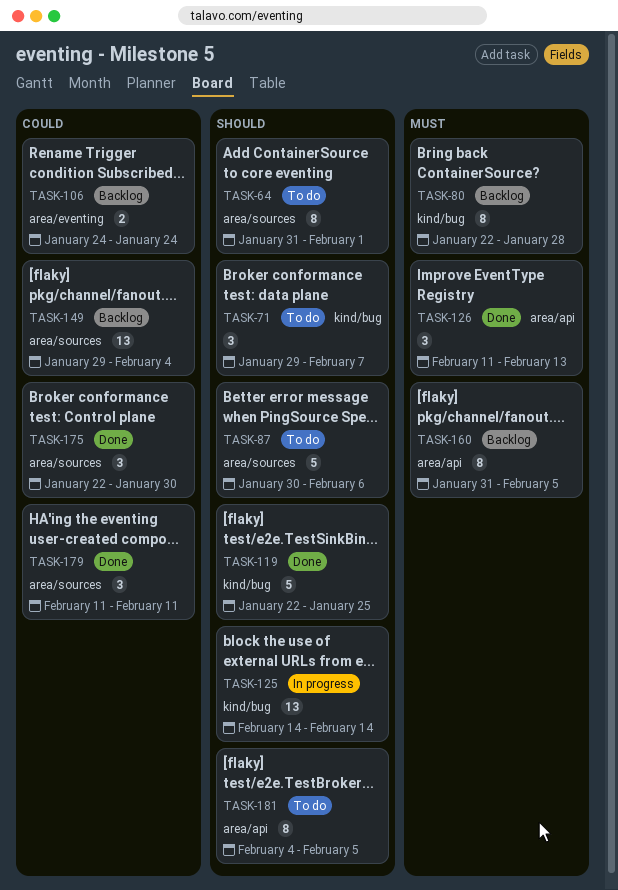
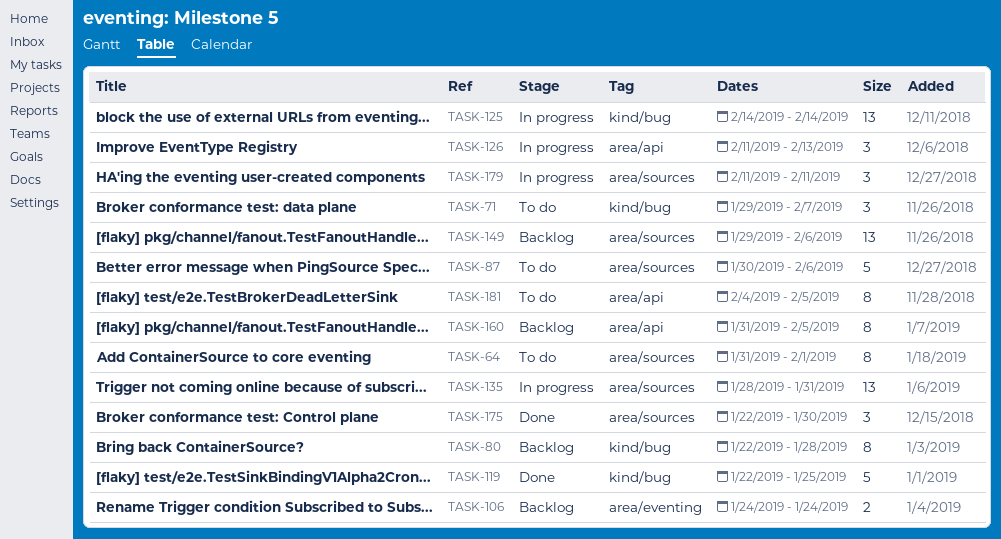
TASK-126, status: Done -> In progress
TASK-135: none -> present
TASK-149, due: Feb 4 -> Feb 6
TASK-179, status: Done -> In progress

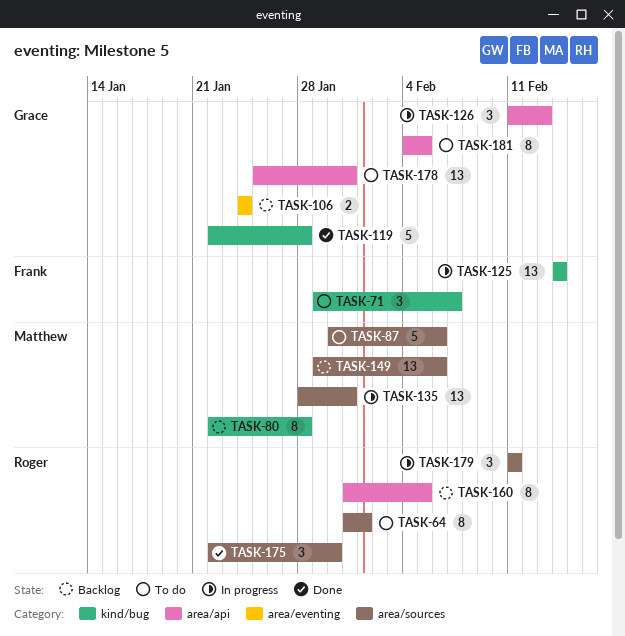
TASK-119, due: Jan 25 -> Jan 28
TASK-178: none -> present

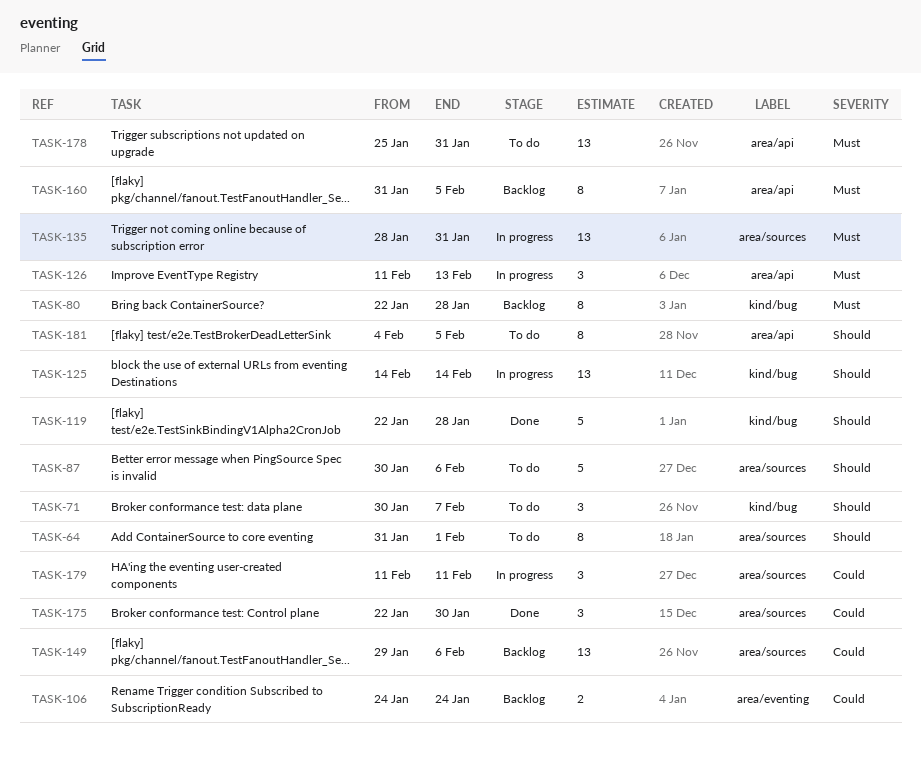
TASK-71, start: Jan 29 -> Jan 30

